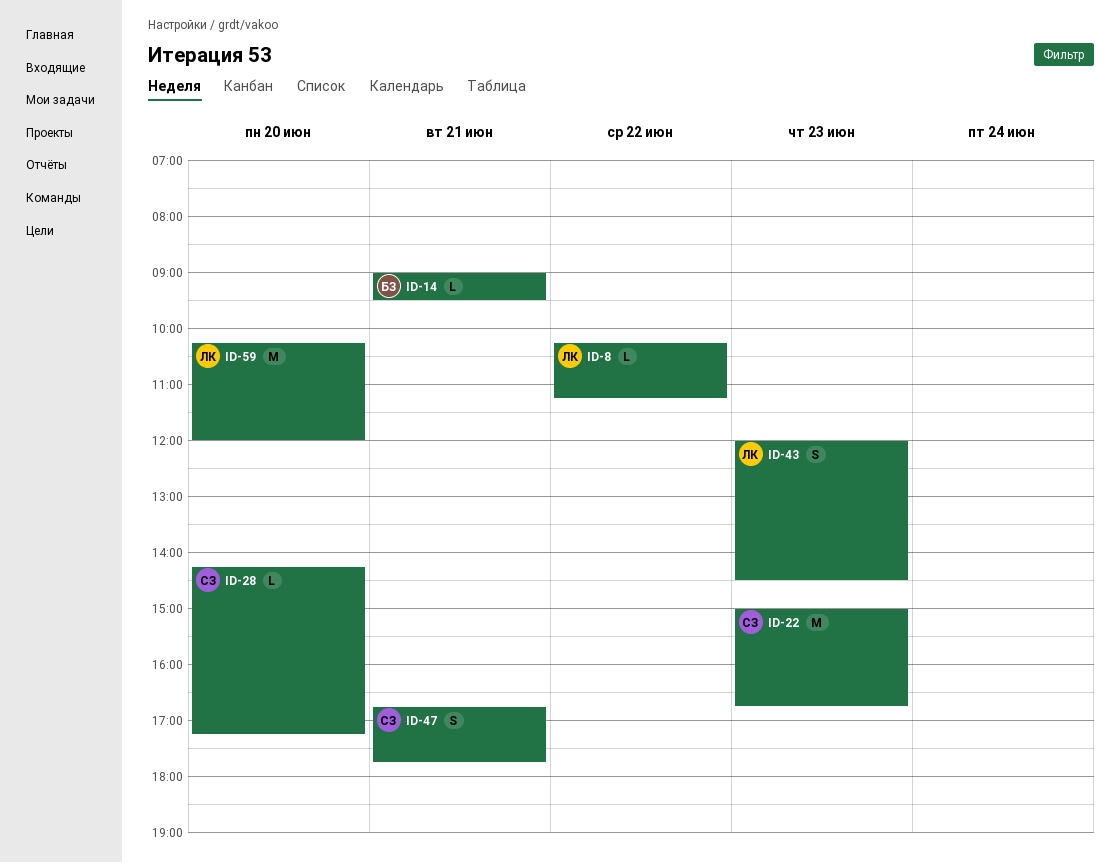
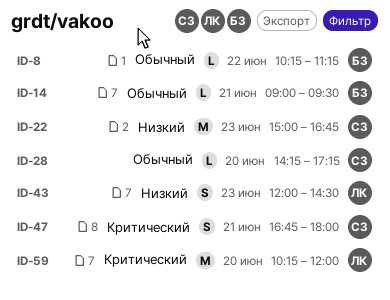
ID-8, owner: ЛК -> БЗ
ID-47, ends: 17:45 -> 18:00

